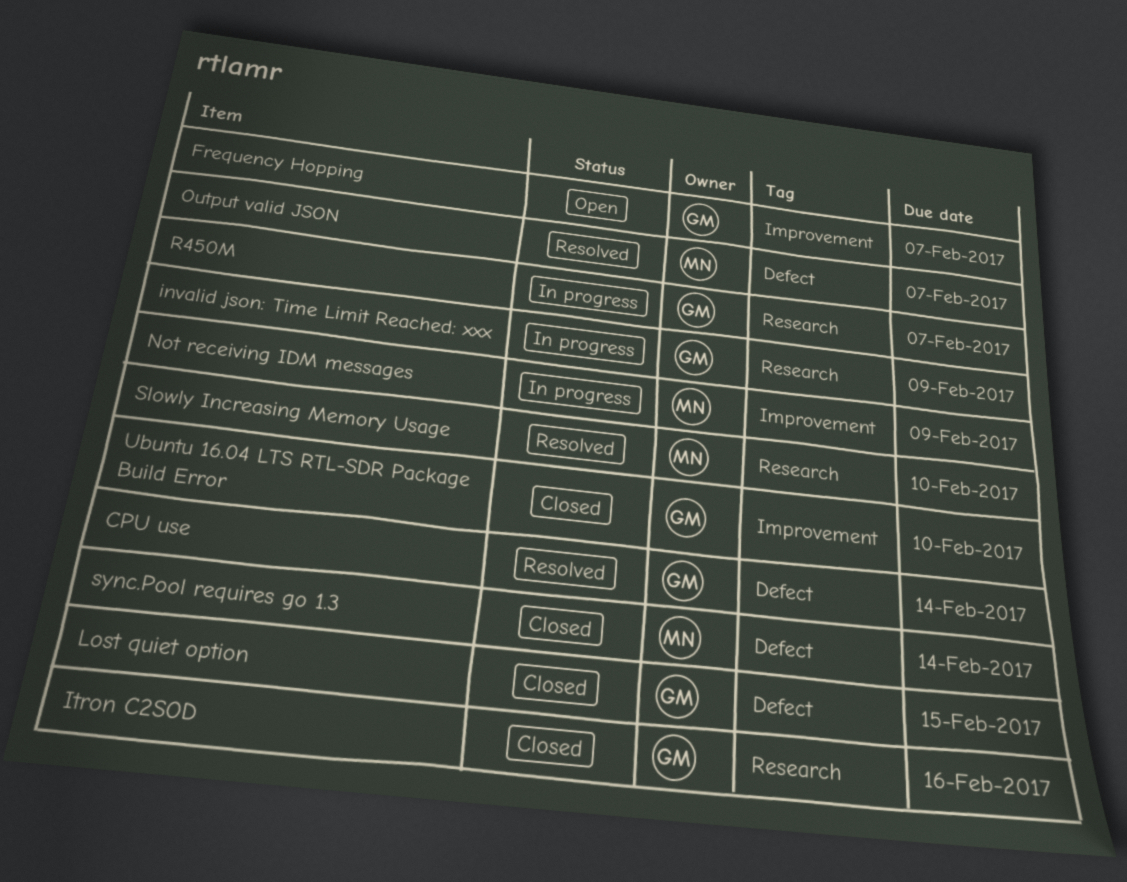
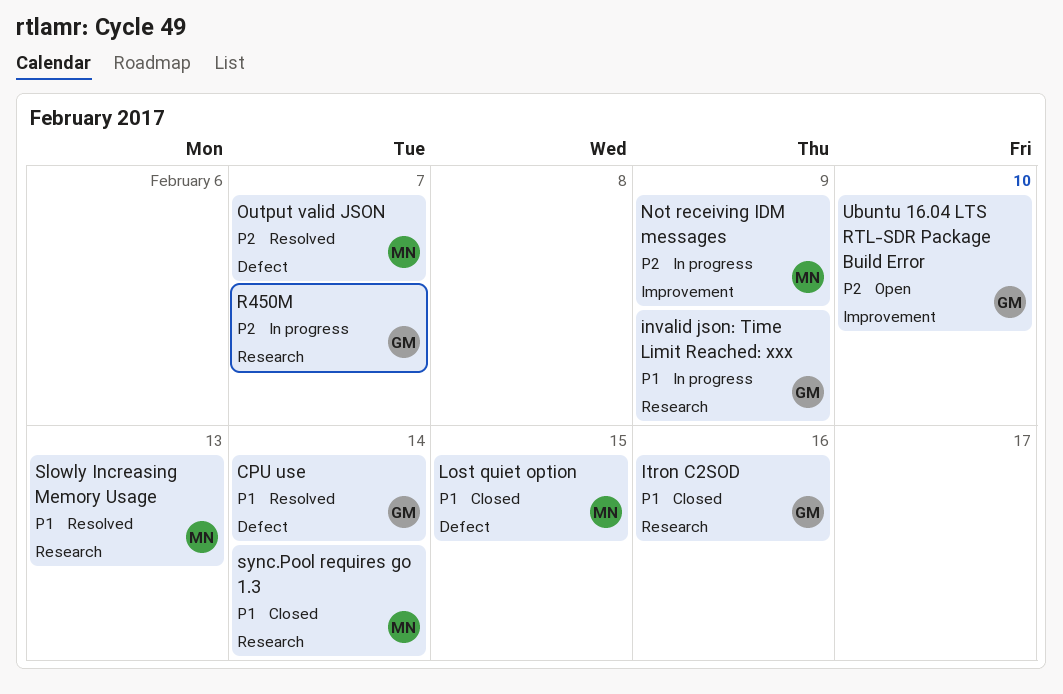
Frequency Hopping: present -> none
Lost quiet option, owner: GM -> MN
Slowly Increasing Memory Usage, due: Feb 10 -> Feb 13
sync.Pool requires go 1.3, label: Defect -> Research
Ubuntu 16.04 LTS RTL-SDR Package Build Error, status: Closed -> Open

